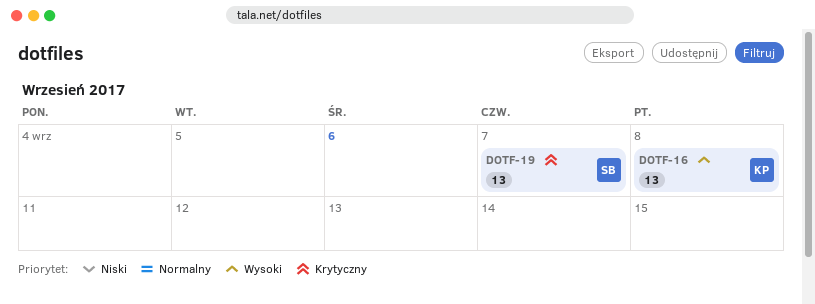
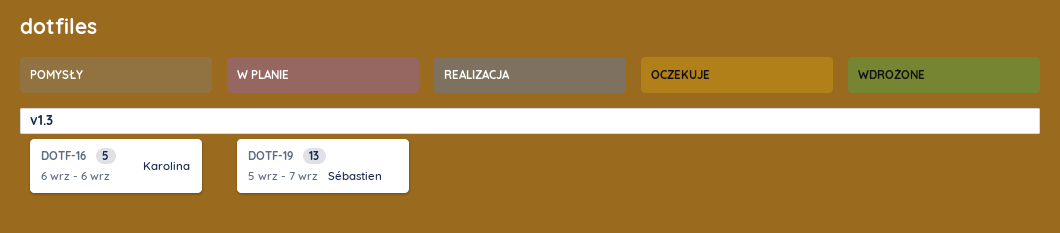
DOTF-16, estimate: 13 -> 5
DOTF-16, due: Sep 8 -> Sep 6

